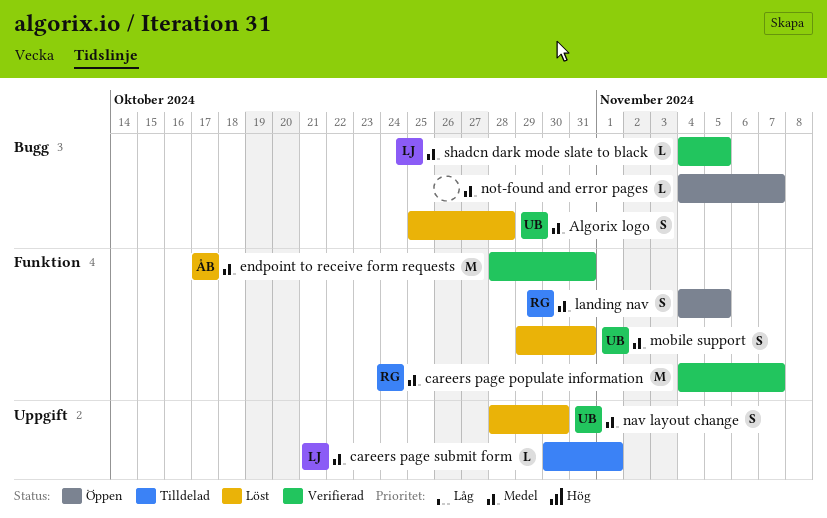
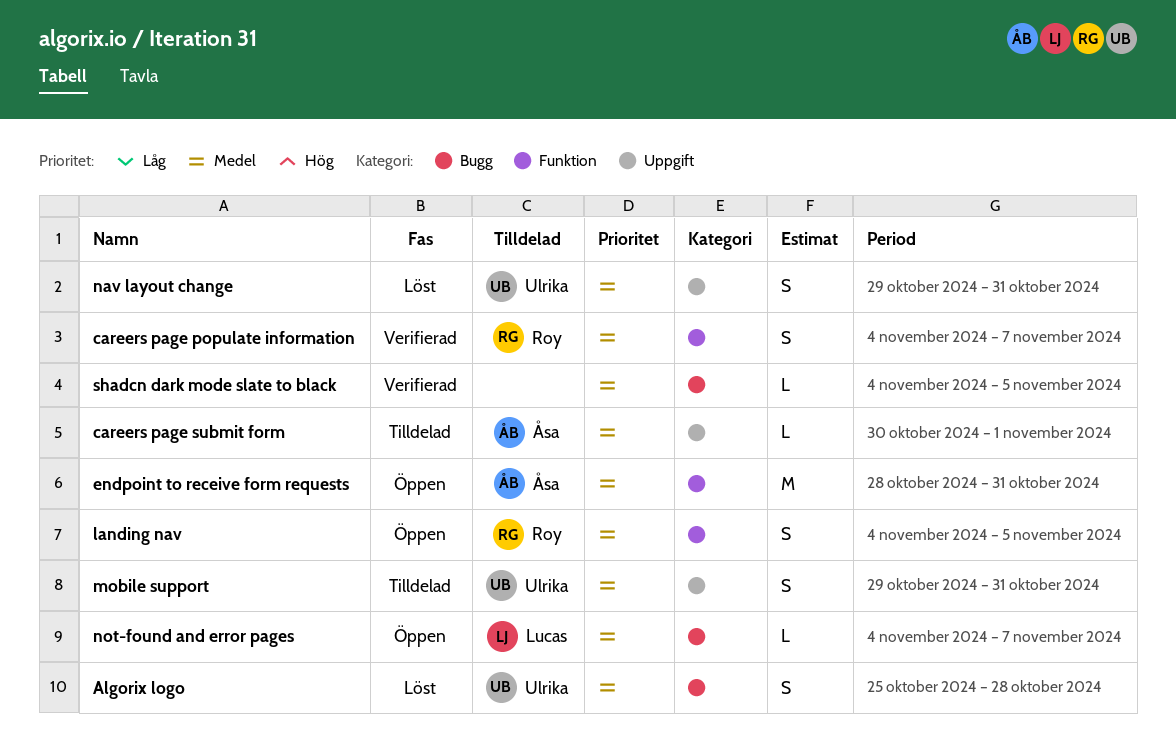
careers page populate information, estimate: M -> S
careers page submit form, owner: Lucas -> Åsa
endpoint to receive form requests, status: Verifierad -> Öppen
mobile support, status: Löst -> Tilldelad
mobile support, label: Funktion -> Uppgift
nav layout change, start: Oct 28 -> Oct 29
nav layout change, due: Oct 30 -> Oct 31
not-found and error pages, owner: none -> Lucas
shadcn dark mode slate to black, owner: Lucas -> none

